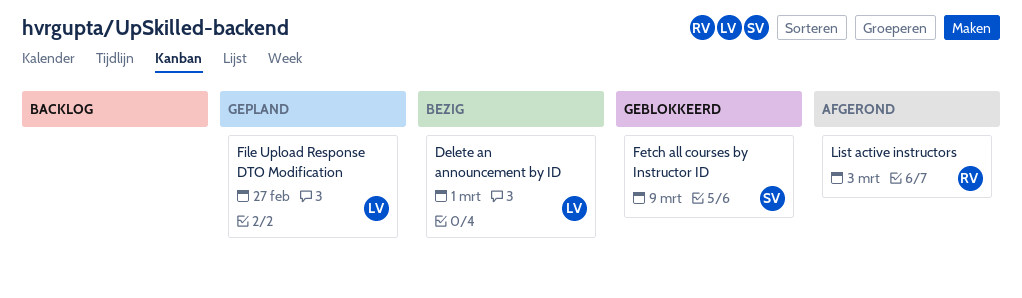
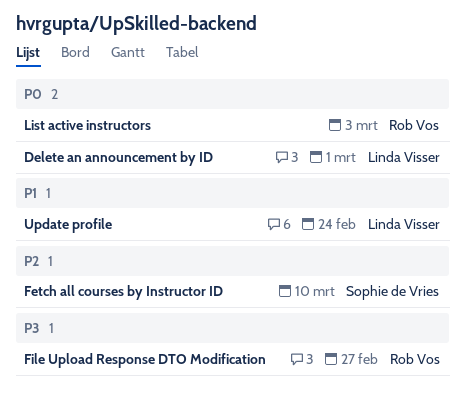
Fetch all courses by Instructor ID, due: Mar 9 -> Mar 10
File Upload Response DTO Modification, owner: Linda Visser -> Rob Vos
Update profile: none -> present

